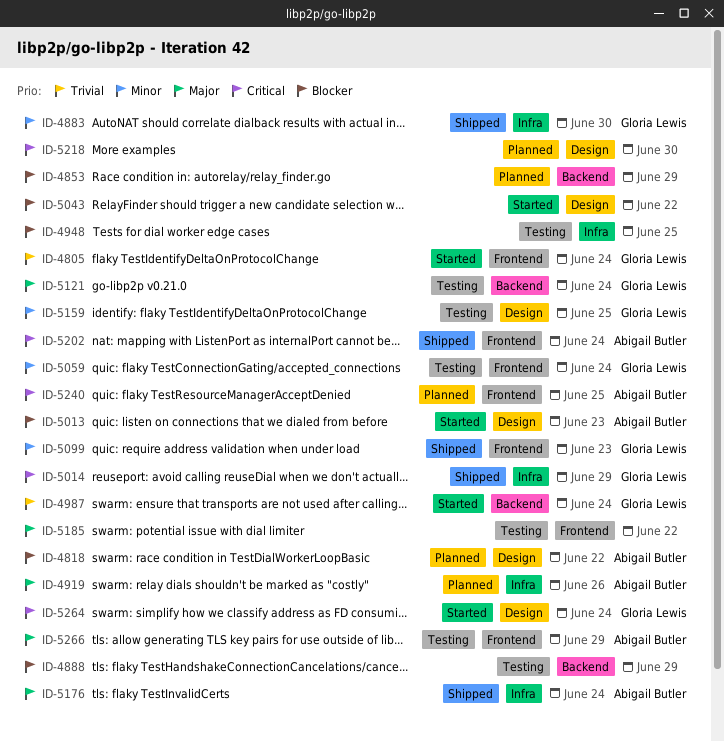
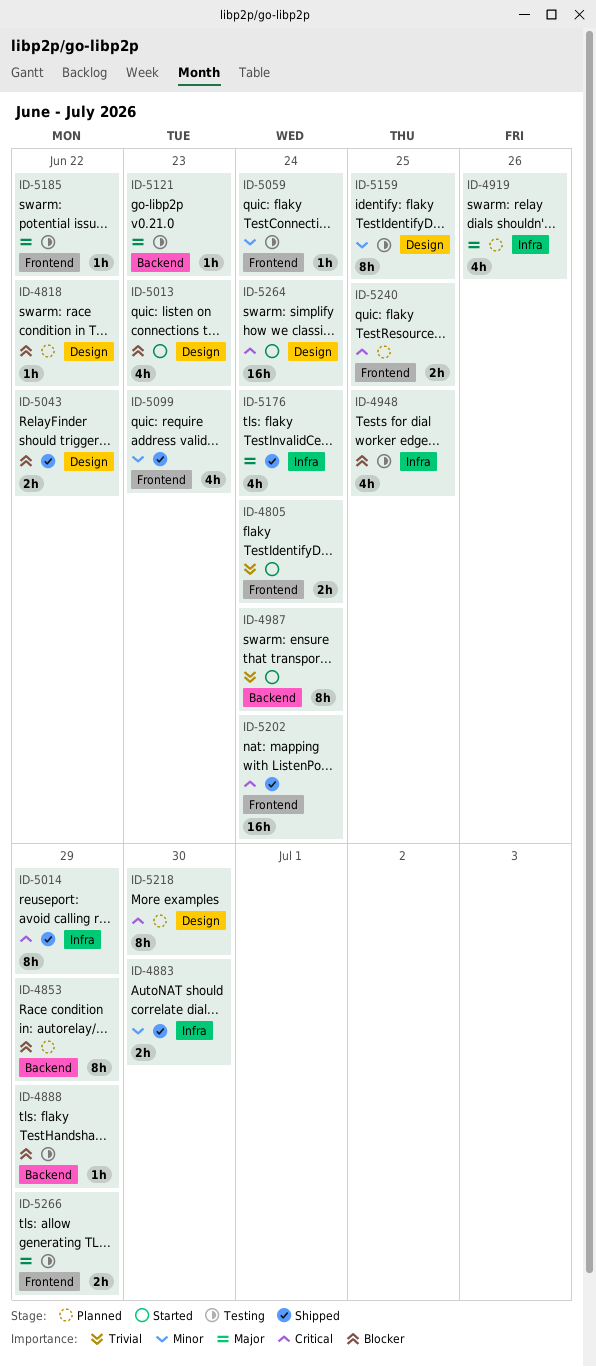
ID-5043, status: Started -> Shipped
ID-5121, due: Jun 24 -> Jun 23

